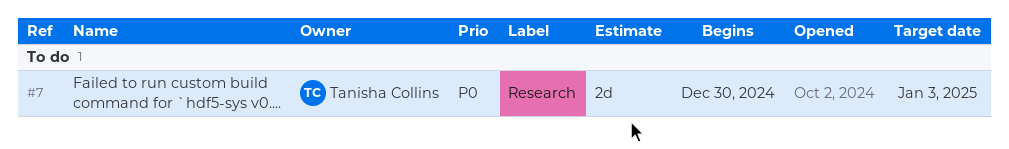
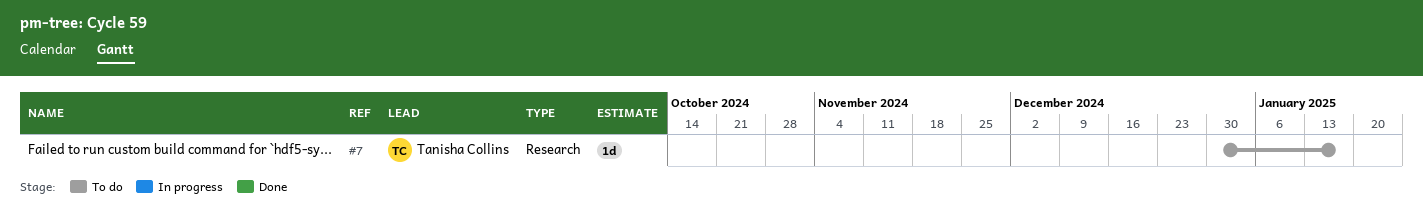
#7, estimate: 2d -> 1d
#7, due: Jan 3 -> Jan 17

